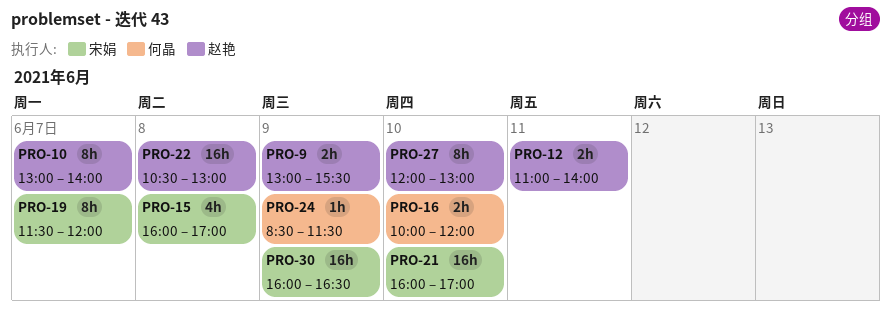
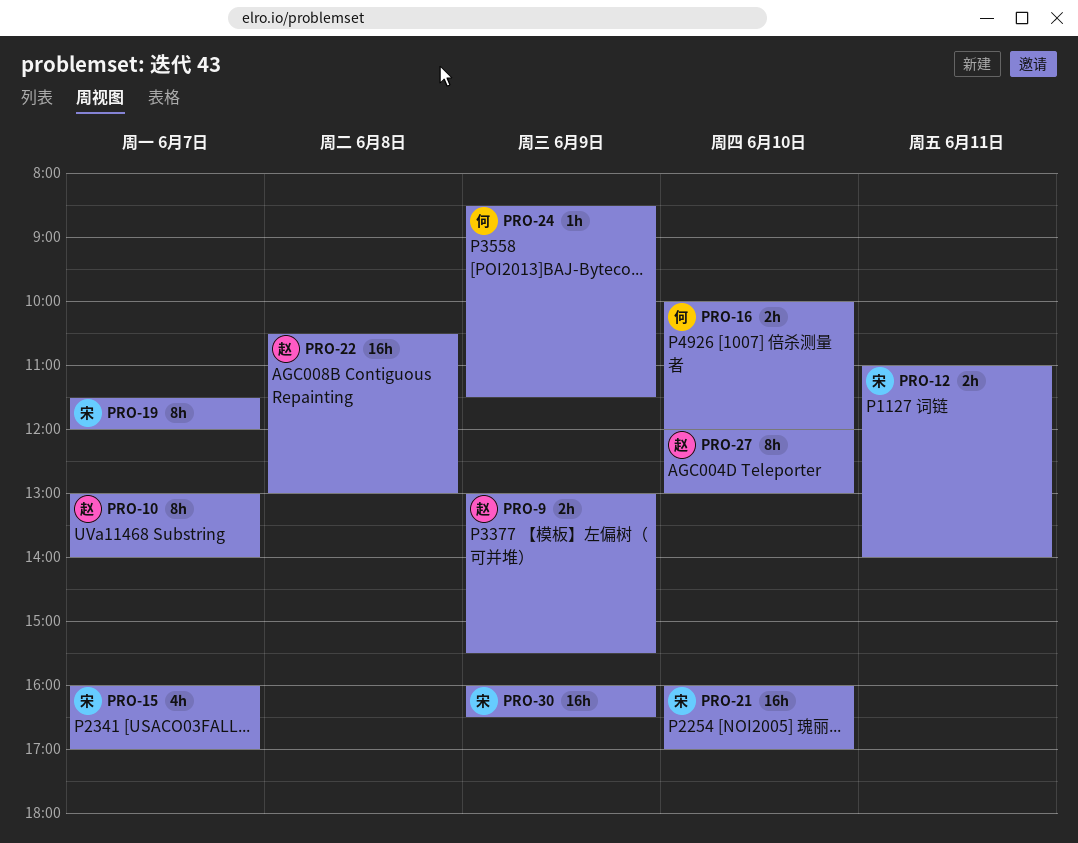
PRO-12, owner: 赵艳 -> 宋娟
PRO-15, day: Jun 8 -> Jun 7

